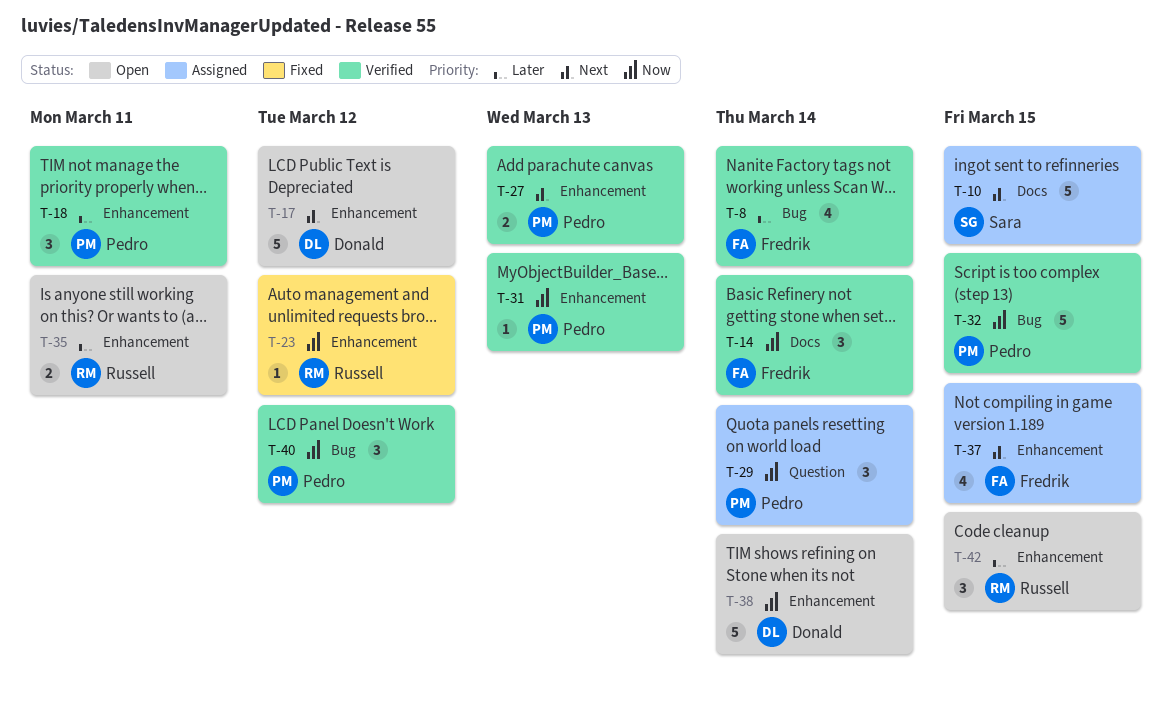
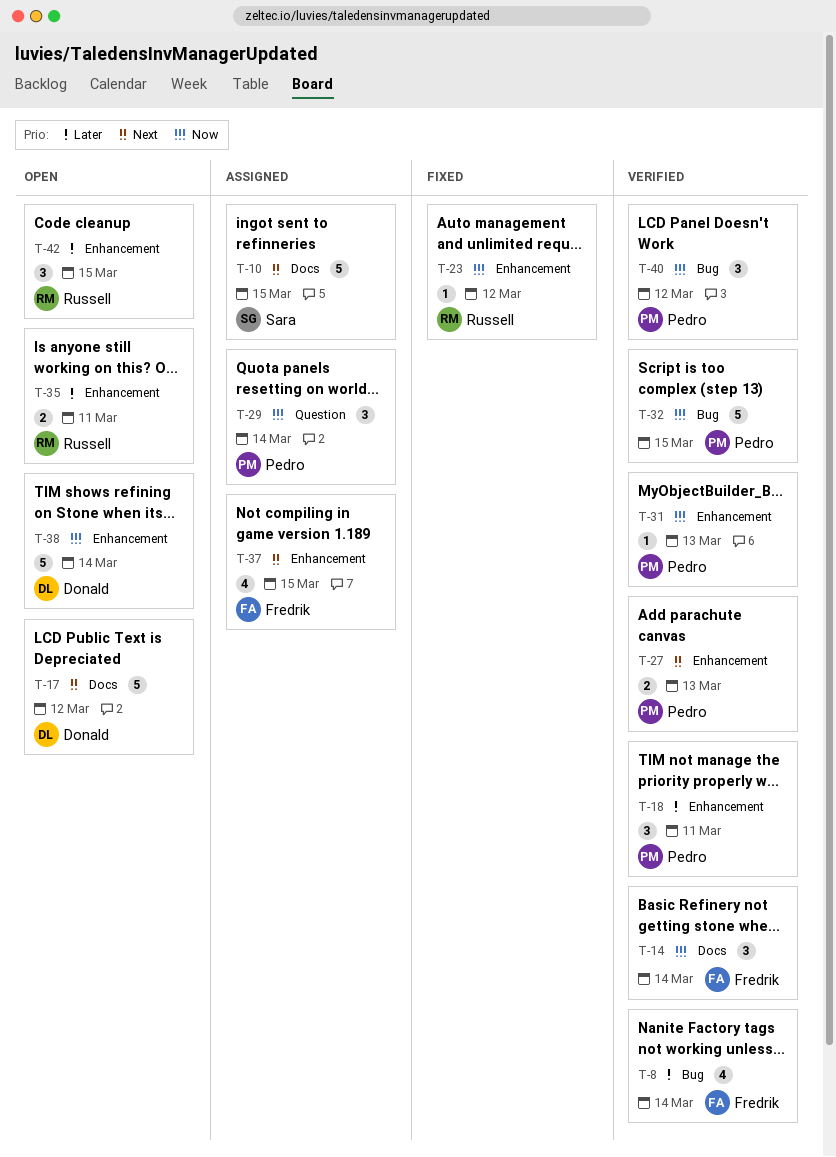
T-17, label: Enhancement -> Docs

